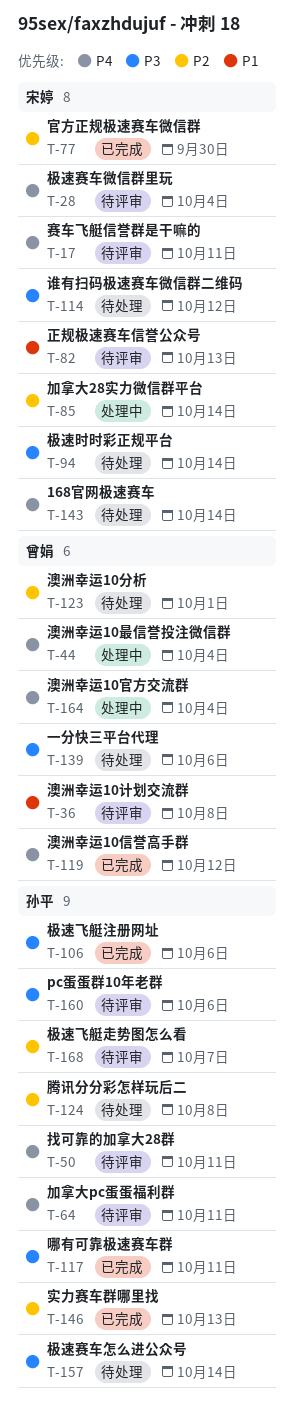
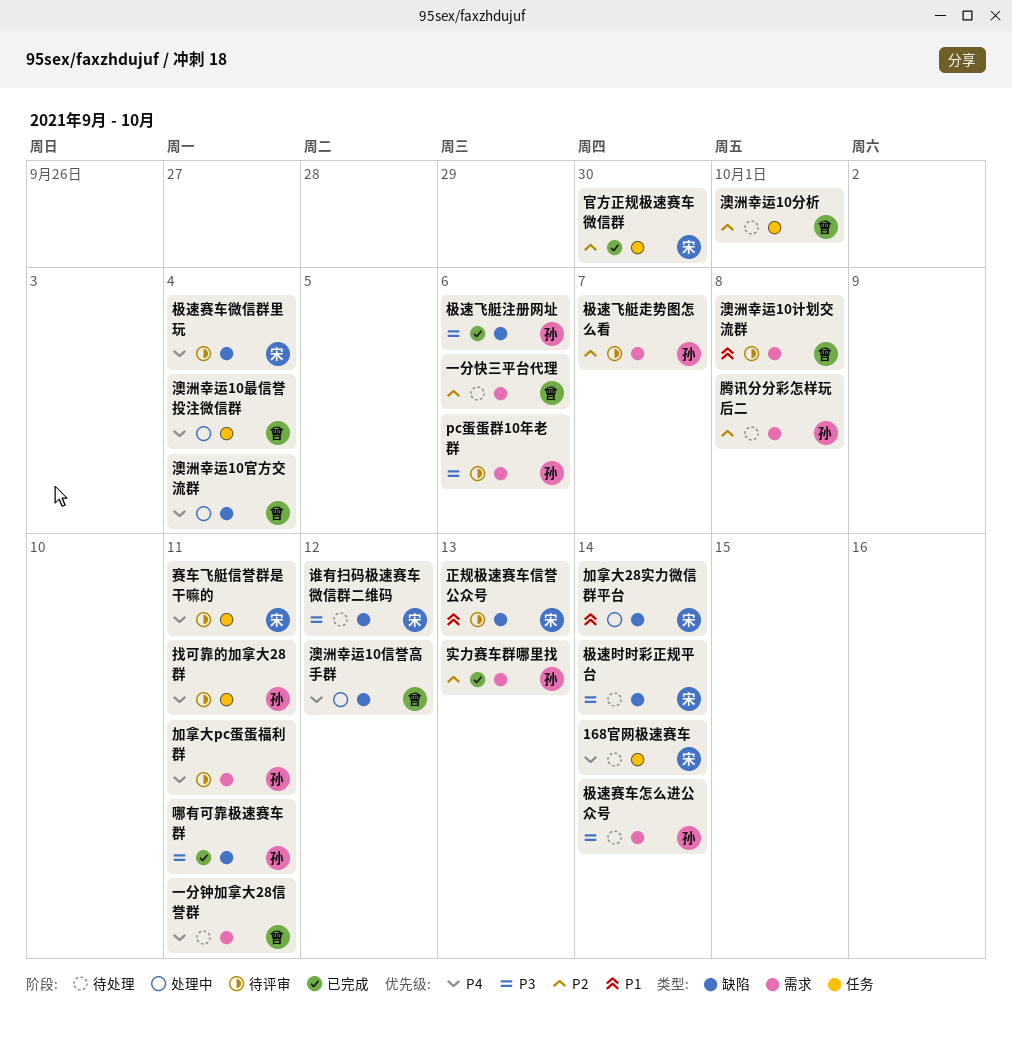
一分快三平台代理, priority: P3 -> P2
一分钟加拿大28信誉群: none -> present
加拿大28实力微信群平台, priority: P2 -> P1
澳洲幸运10信誉高手群, status: 已完成 -> 处理中

